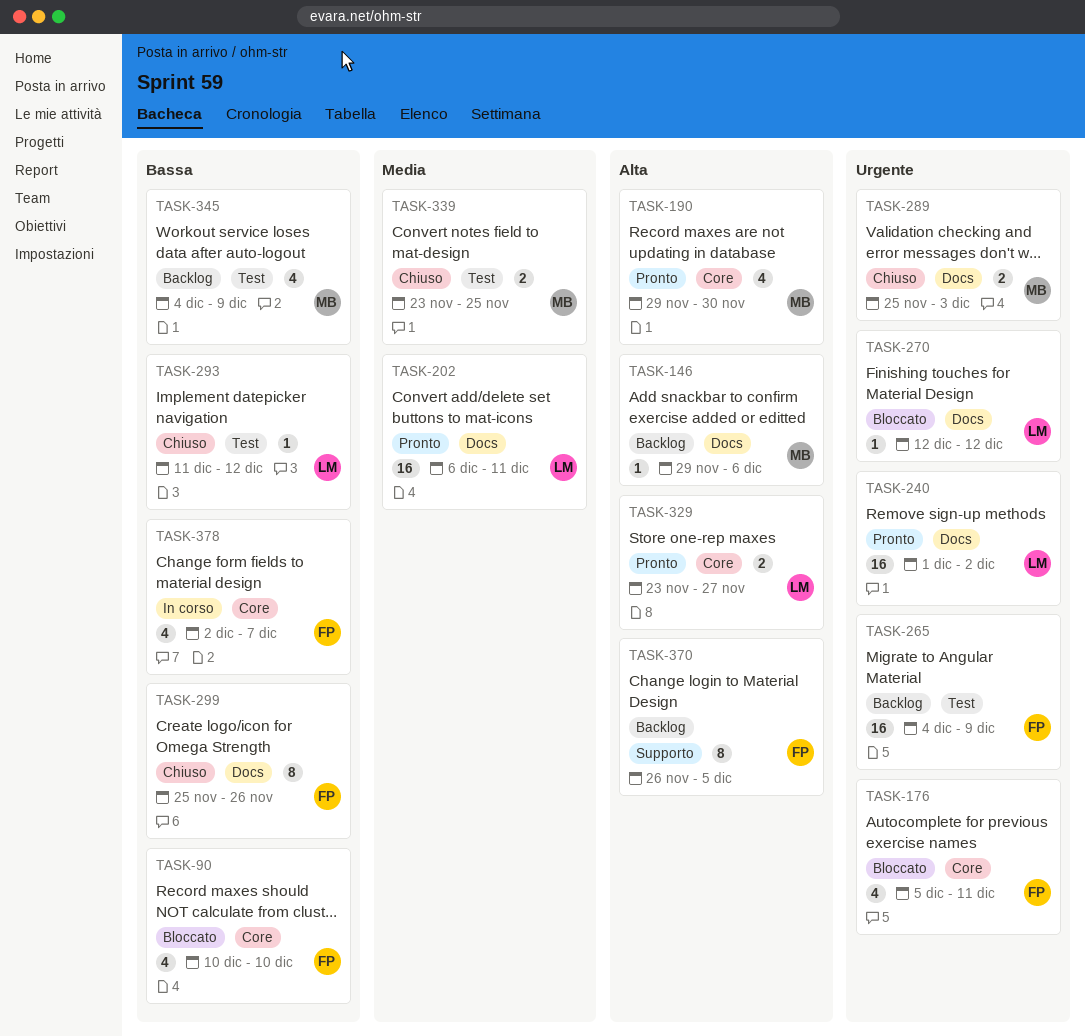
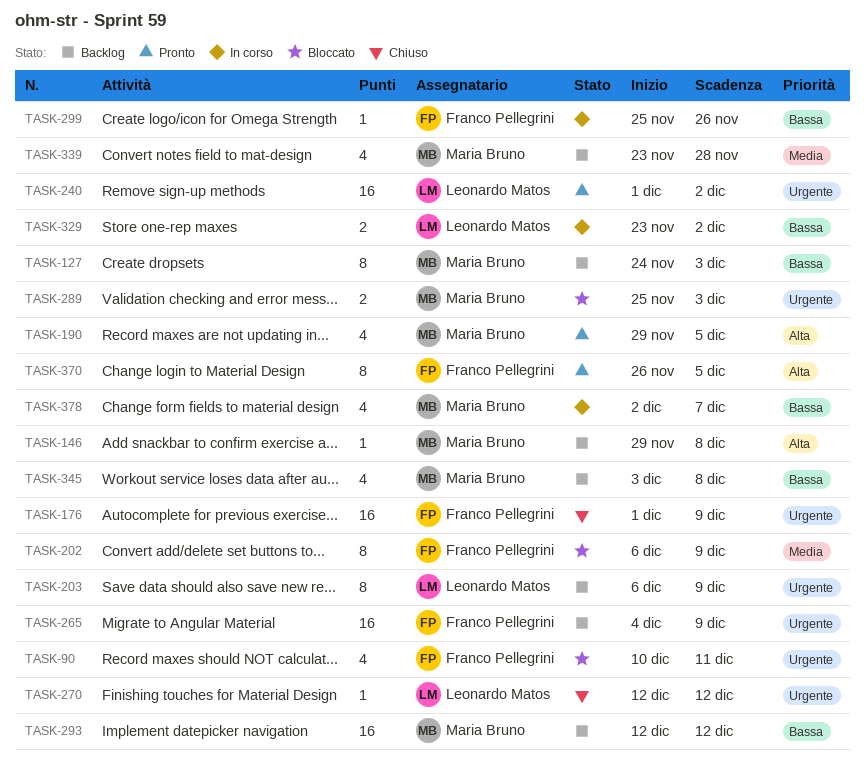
TASK-90, priority: Bassa -> Urgente
TASK-90, due: Dec 10 -> Dec 11
TASK-127: none -> present
TASK-146, due: Dec 6 -> Dec 8
TASK-176, status: Bloccato -> Chiuso
TASK-176, estimate: 4 -> 16
TASK-176, start: Dec 5 -> Dec 1
TASK-176, due: Dec 11 -> Dec 9
TASK-190, due: Nov 30 -> Dec 5
TASK-202, status: Pronto -> Bloccato
TASK-202, owner: Leonardo Matos -> Franco Pellegrini
TASK-202, estimate: 16 -> 8
TASK-202, due: Dec 11 -> Dec 9
TASK-203: none -> present
TASK-270, status: Bloccato -> Chiuso
TASK-289, status: Chiuso -> Bloccato
TASK-293, status: Chiuso -> Backlog
TASK-293, owner: Leonardo Matos -> Maria Bruno
TASK-293, estimate: 1 -> 16
TASK-293, start: Dec 11 -> Dec 12
TASK-299, status: Chiuso -> In corso
TASK-299, estimate: 8 -> 1
TASK-329, status: Pronto -> In corso
TASK-329, priority: Alta -> Bassa
TASK-329, due: Nov 27 -> Dec 2
TASK-339, status: Chiuso -> Backlog
TASK-339, estimate: 2 -> 4
TASK-339, due: Nov 25 -> Nov 28
TASK-345, start: Dec 4 -> Dec 3
TASK-345, due: Dec 9 -> Dec 8
TASK-370, status: Backlog -> Pronto
TASK-378, owner: Franco Pellegrini -> Maria Bruno

